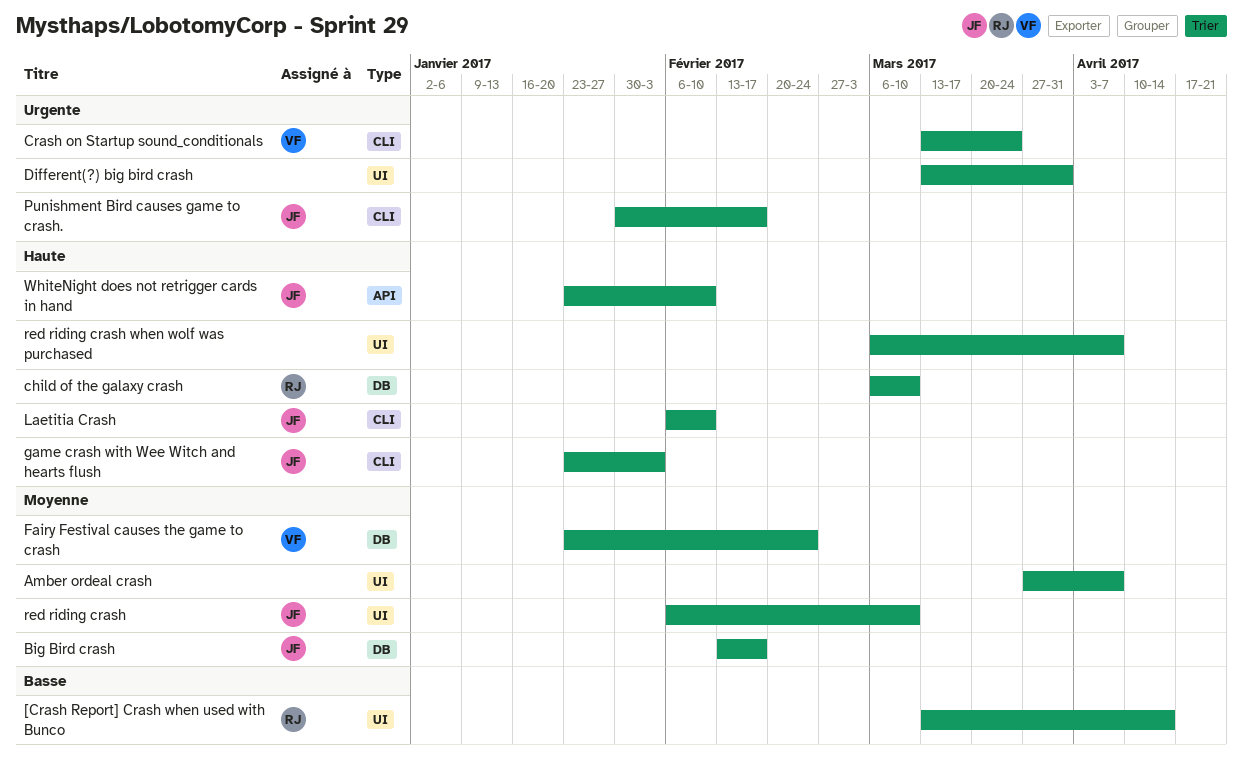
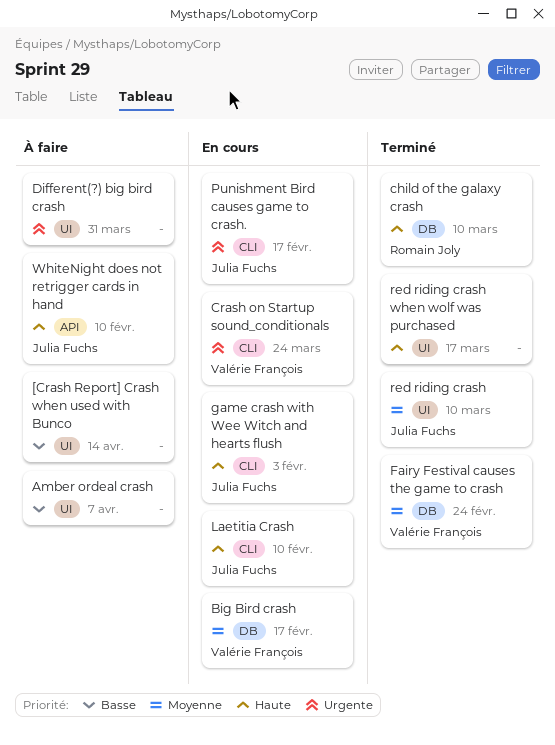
[Crash Report] Crash when used with Bunco, owner: Romain Joly -> none
Amber ordeal crash, priority: Moyenne -> Basse
Big Bird crash, owner: Julia Fuchs -> Valérie François
red riding crash when wolf was purchased, due: Apr 7 -> Mar 17

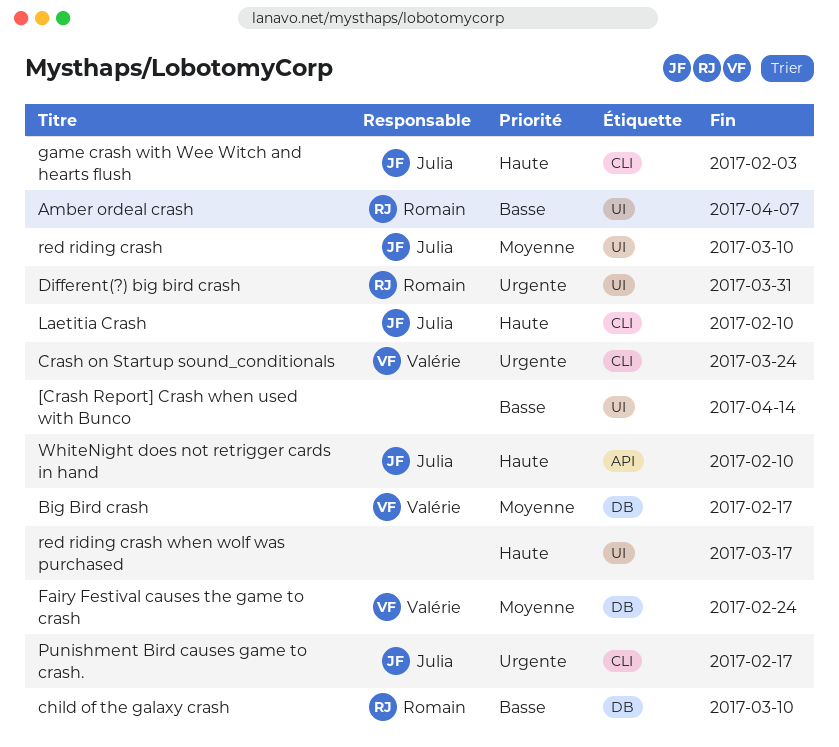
Amber ordeal crash, owner: none -> Romain Joly
child of the galaxy crash, priority: Haute -> Basse
Different(?) big bird crash, owner: none -> Romain Joly

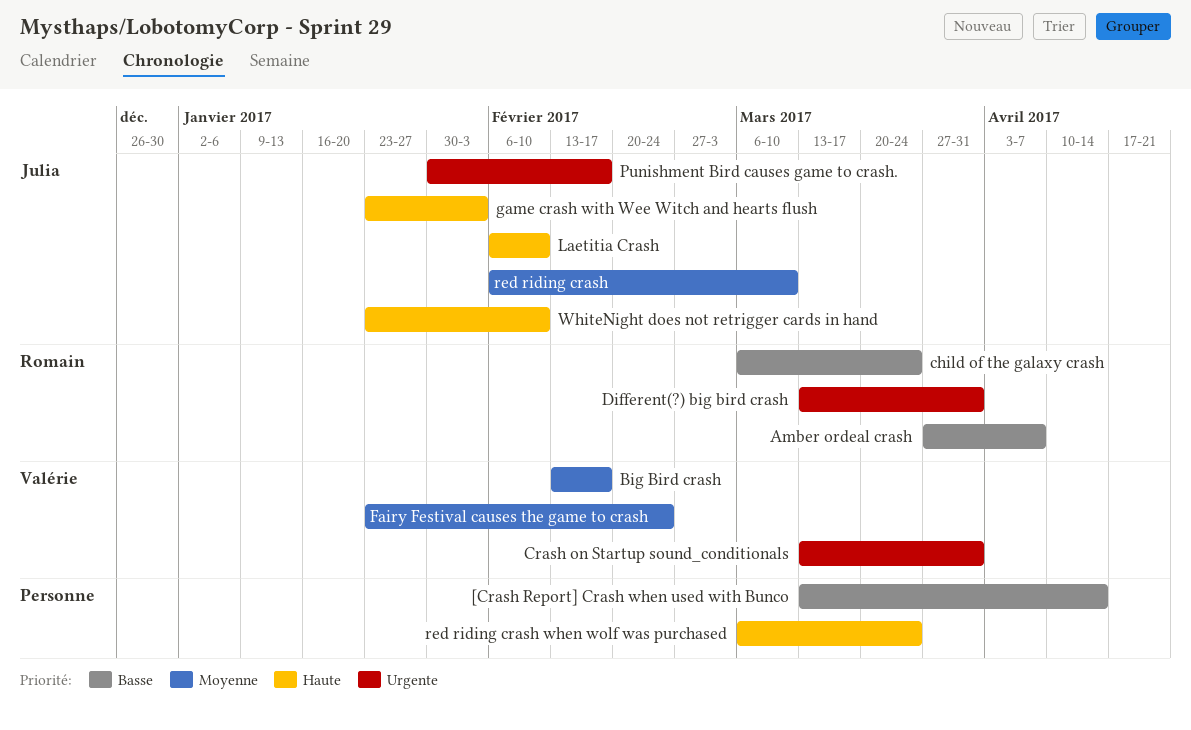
child of the galaxy crash, due: Mar 10 -> Mar 24
Crash on Startup sound_conditionals, due: Mar 24 -> Mar 31
red riding crash when wolf was purchased, due: Mar 17 -> Mar 24

